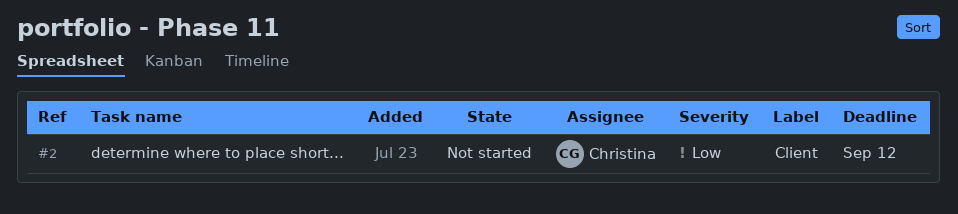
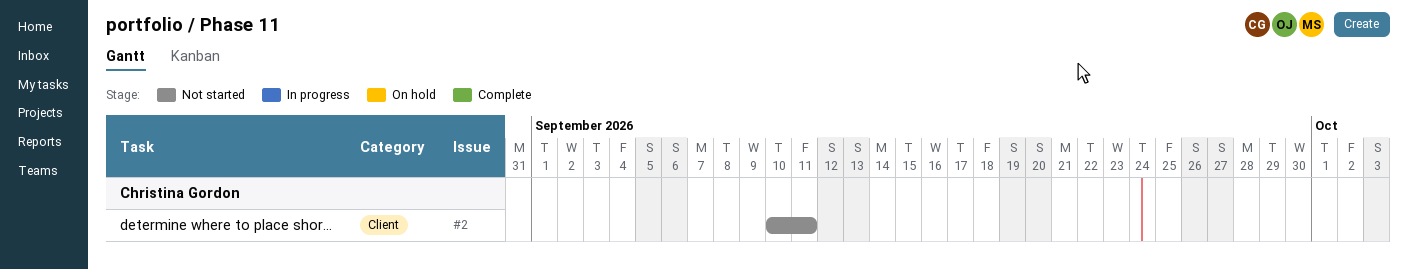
#2, due: Sep 12 -> Sep 11

